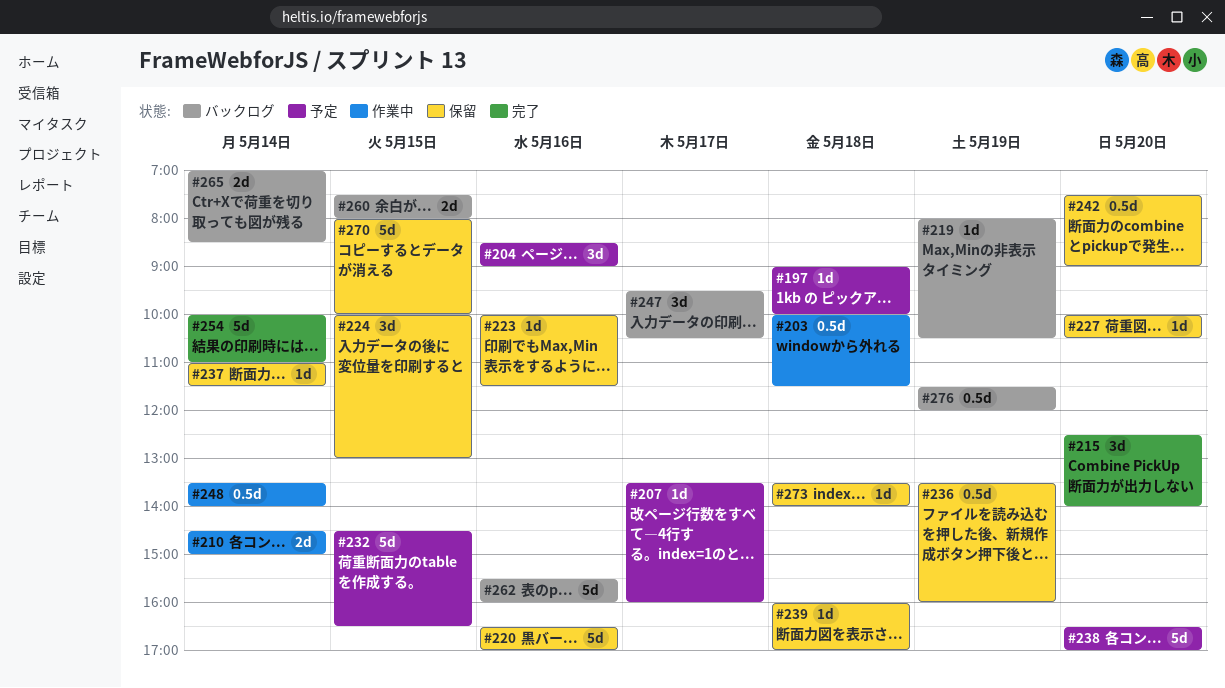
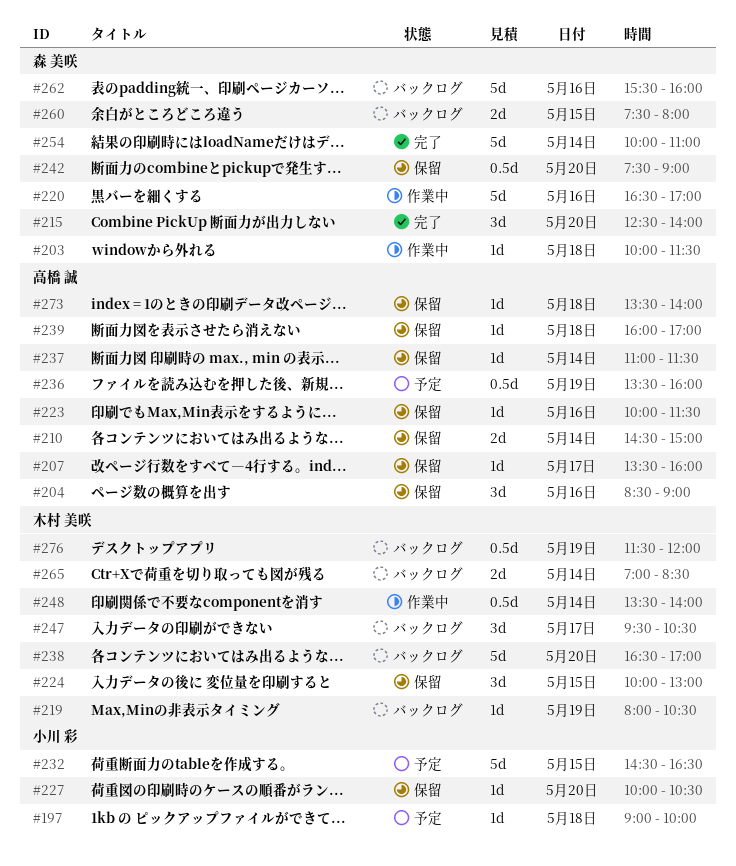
#203, estimate: 0.5d -> 1d
#204, status: 予定 -> 保留
#207, status: 予定 -> 保留
#210, status: 作業中 -> 保留
#220, status: 保留 -> 作業中
#236, status: 保留 -> 予定
#238, status: 予定 -> バックログ
#270: present -> none

